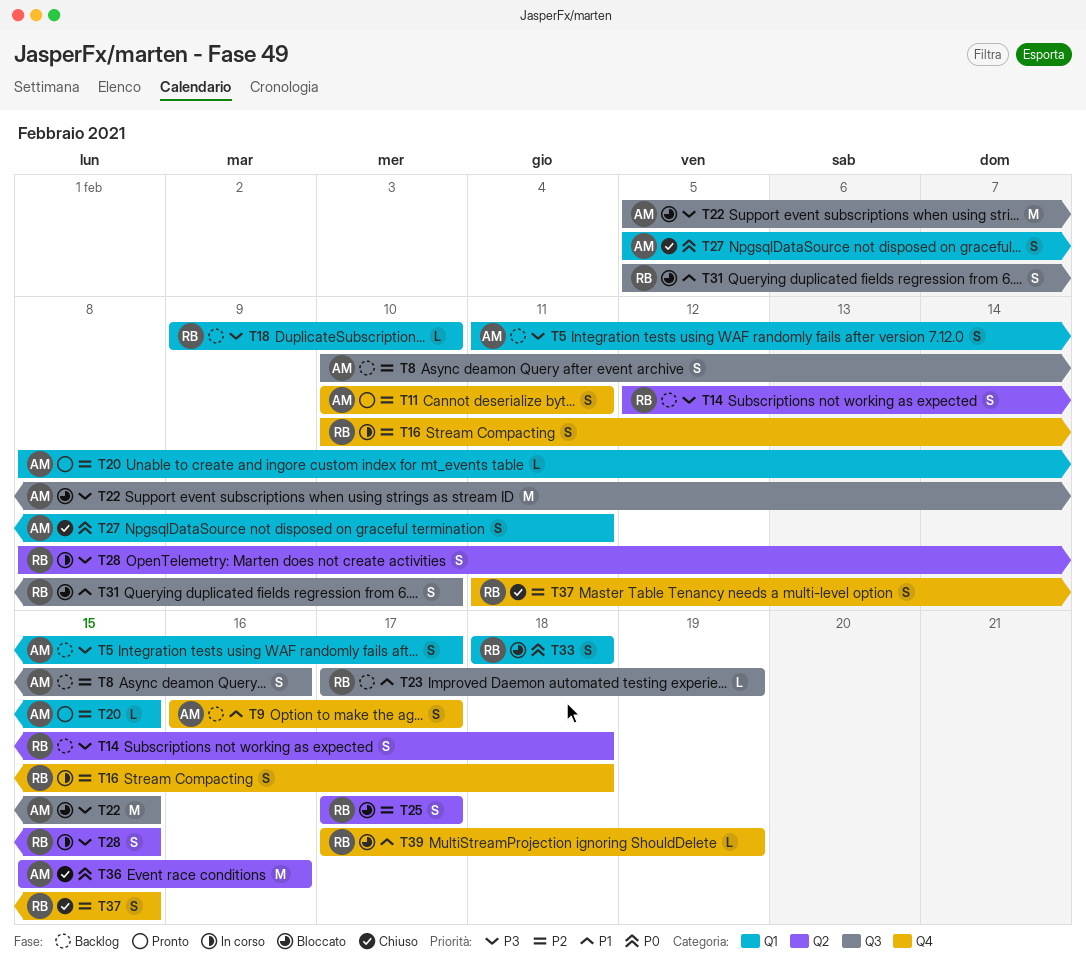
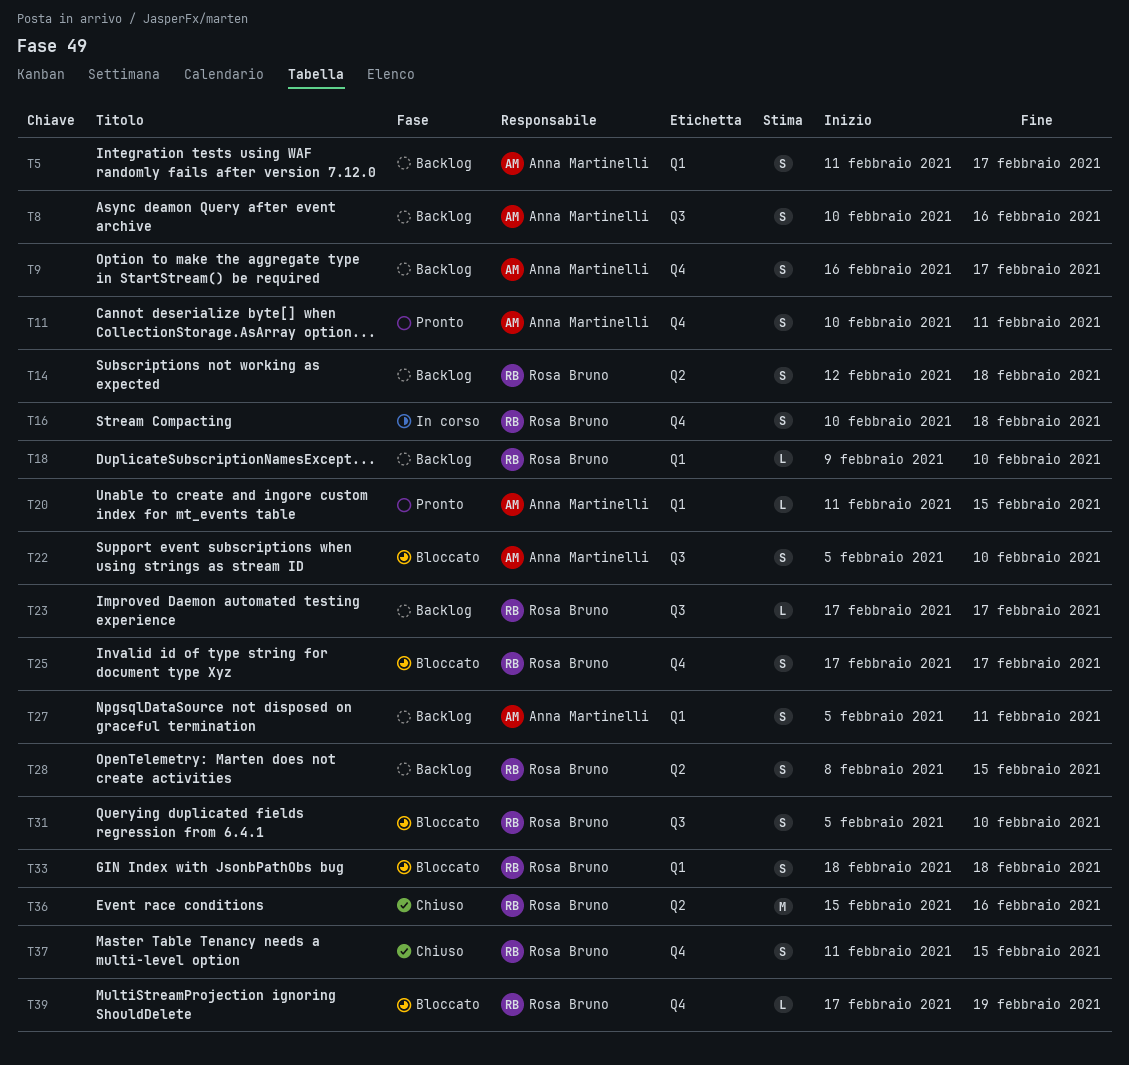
T20, start: Feb 8 -> Feb 11
T22, estimate: M -> S
T22, due: Feb 15 -> Feb 10
T23, due: Feb 19 -> Feb 17
T25, label: Q2 -> Q4
T27, status: Chiuso -> Backlog
T28, status: In corso -> Backlog
T36, owner: Anna Martinelli -> Rosa Bruno

